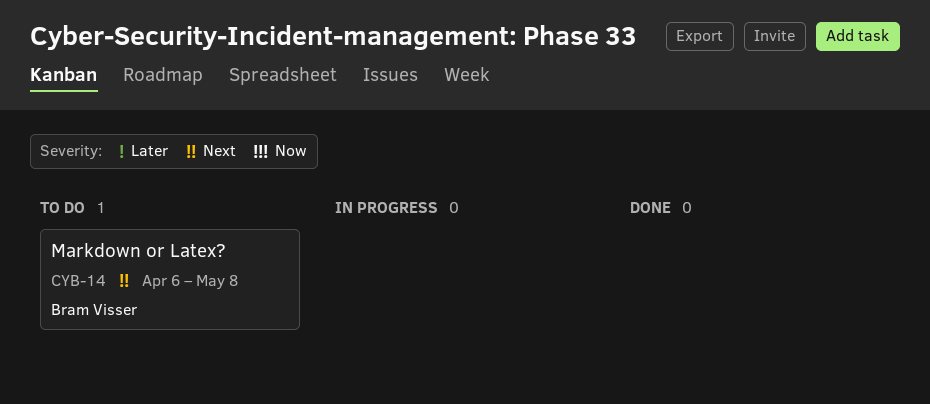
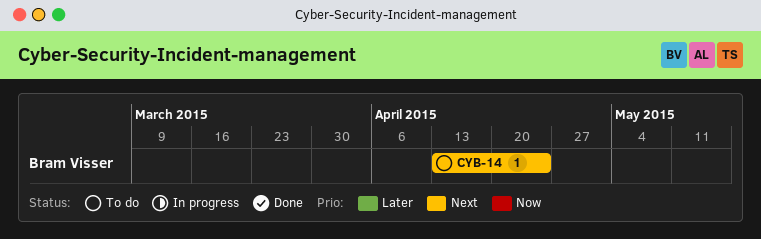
CYB-14, start: Apr 6 -> Apr 13
CYB-14, due: May 8 -> Apr 24

